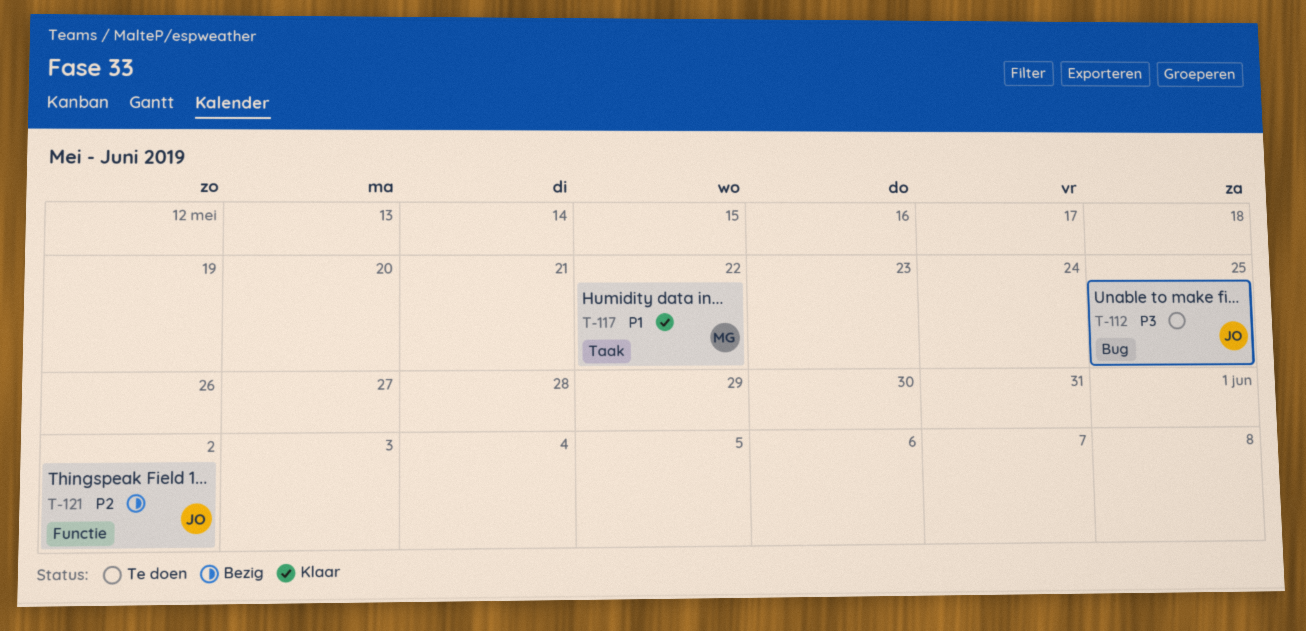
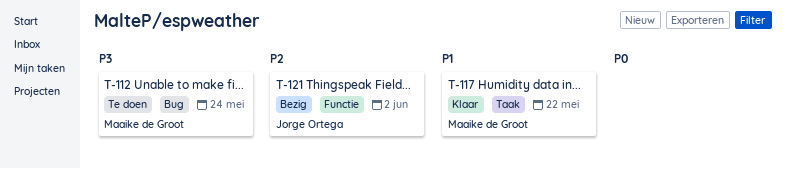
T-112, owner: Jorge Ortega -> Maaike de Groot
T-112, due: May 25 -> May 24

